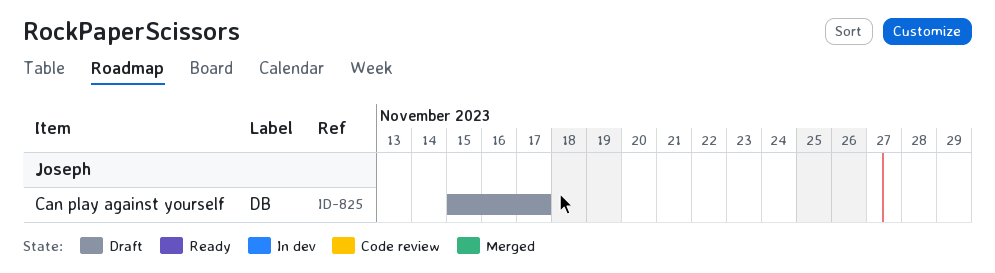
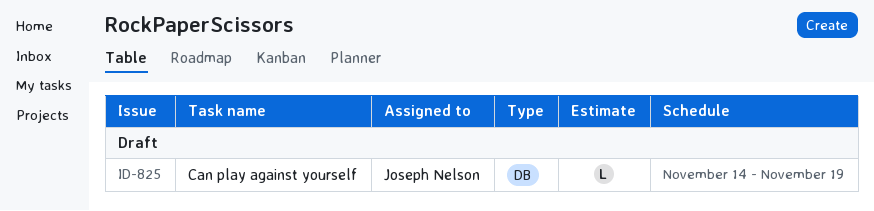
ID-825, start: Nov 15 -> Nov 14
ID-825, due: Nov 17 -> Nov 19

